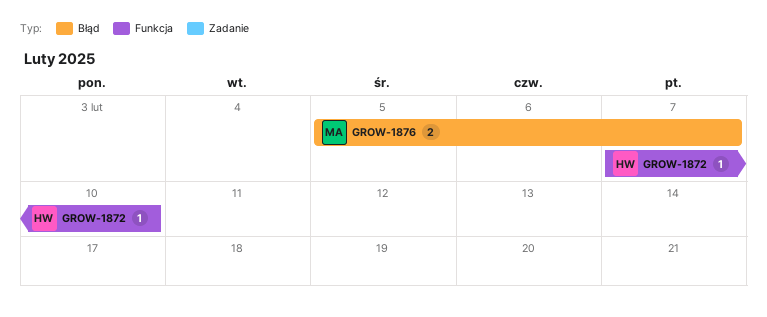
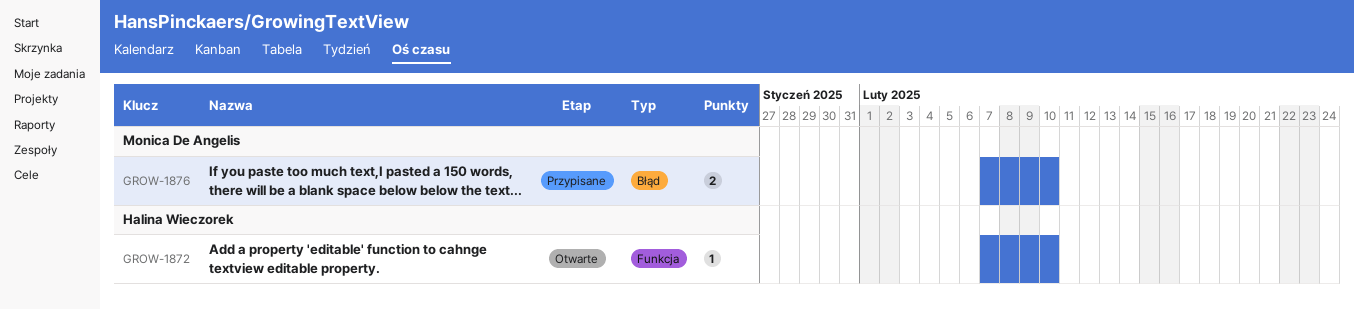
GROW-1876, start: Feb 5 -> Feb 7
GROW-1876, due: Feb 7 -> Feb 10

